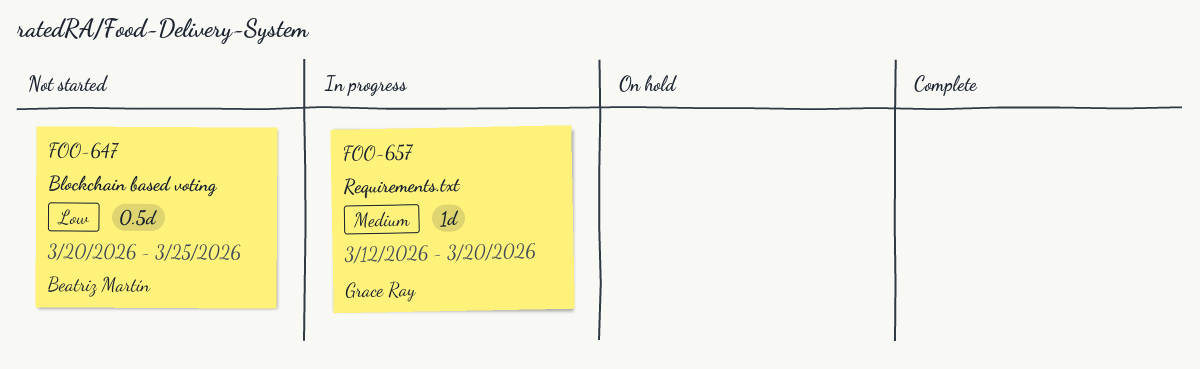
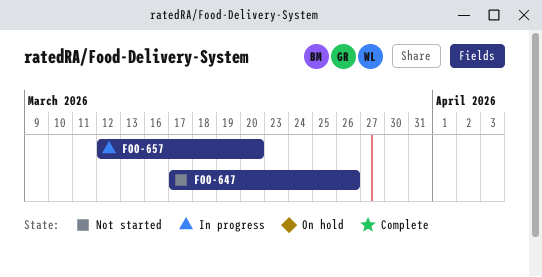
FOO-647, start: Mar 20 -> Mar 17
FOO-647, due: Mar 25 -> Mar 26

